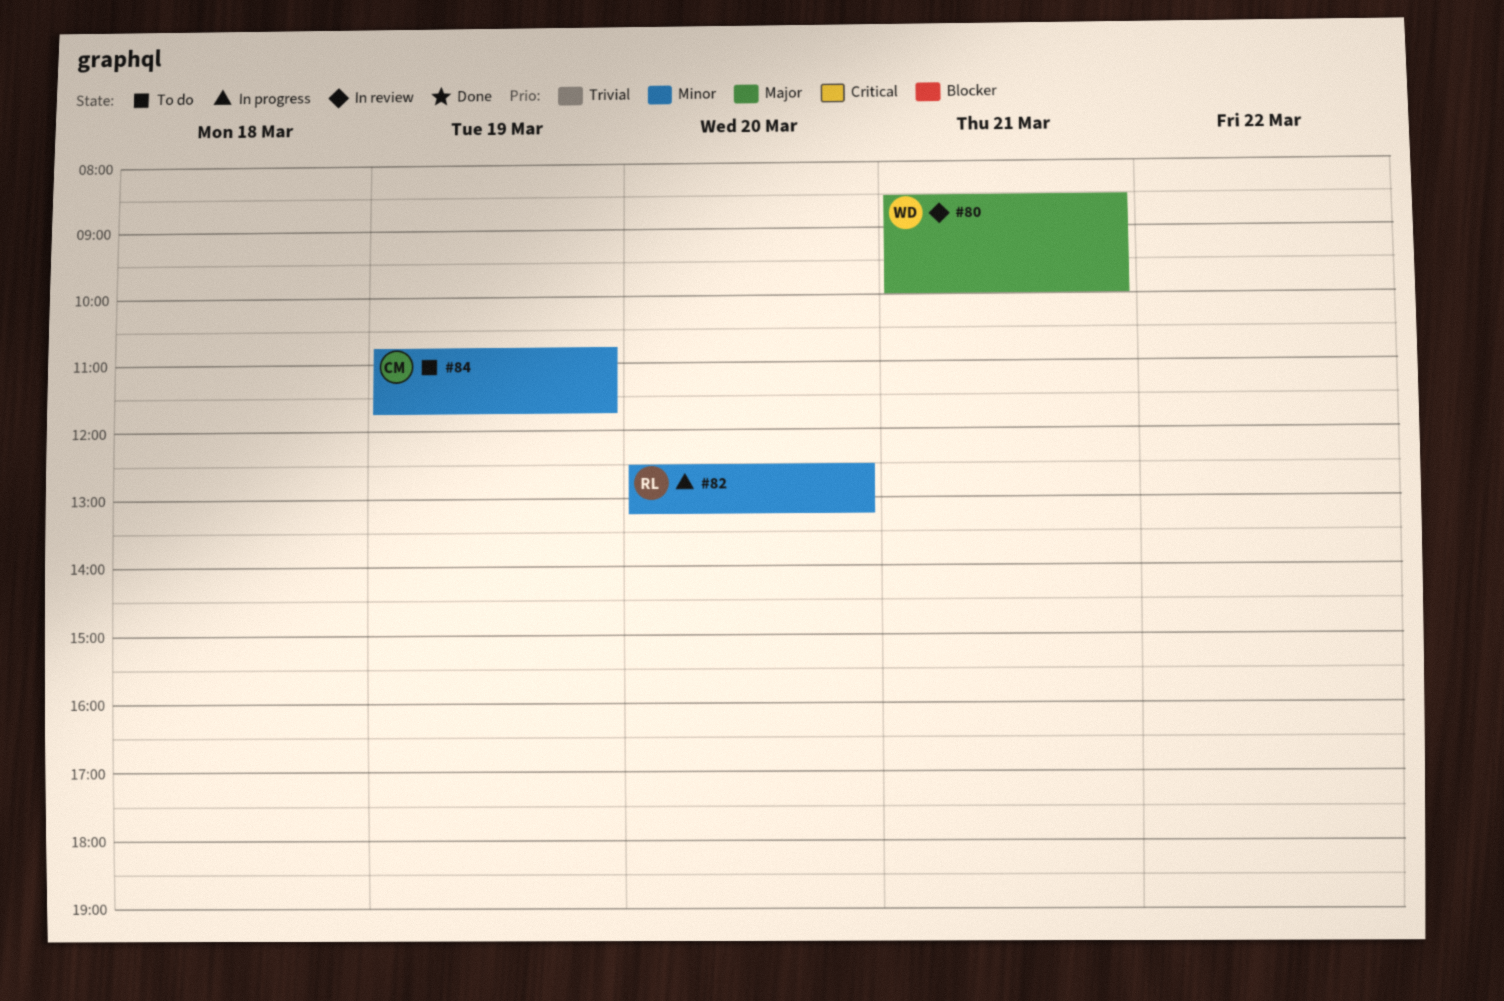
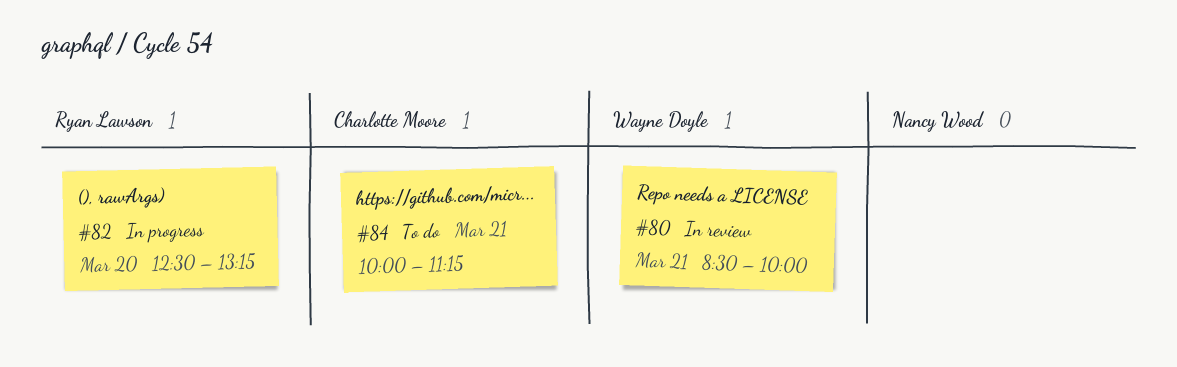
#84, day: Mar 19 -> Mar 21
#84, begins: 10:45 -> 10:00
#84, ends: 11:45 -> 11:15

